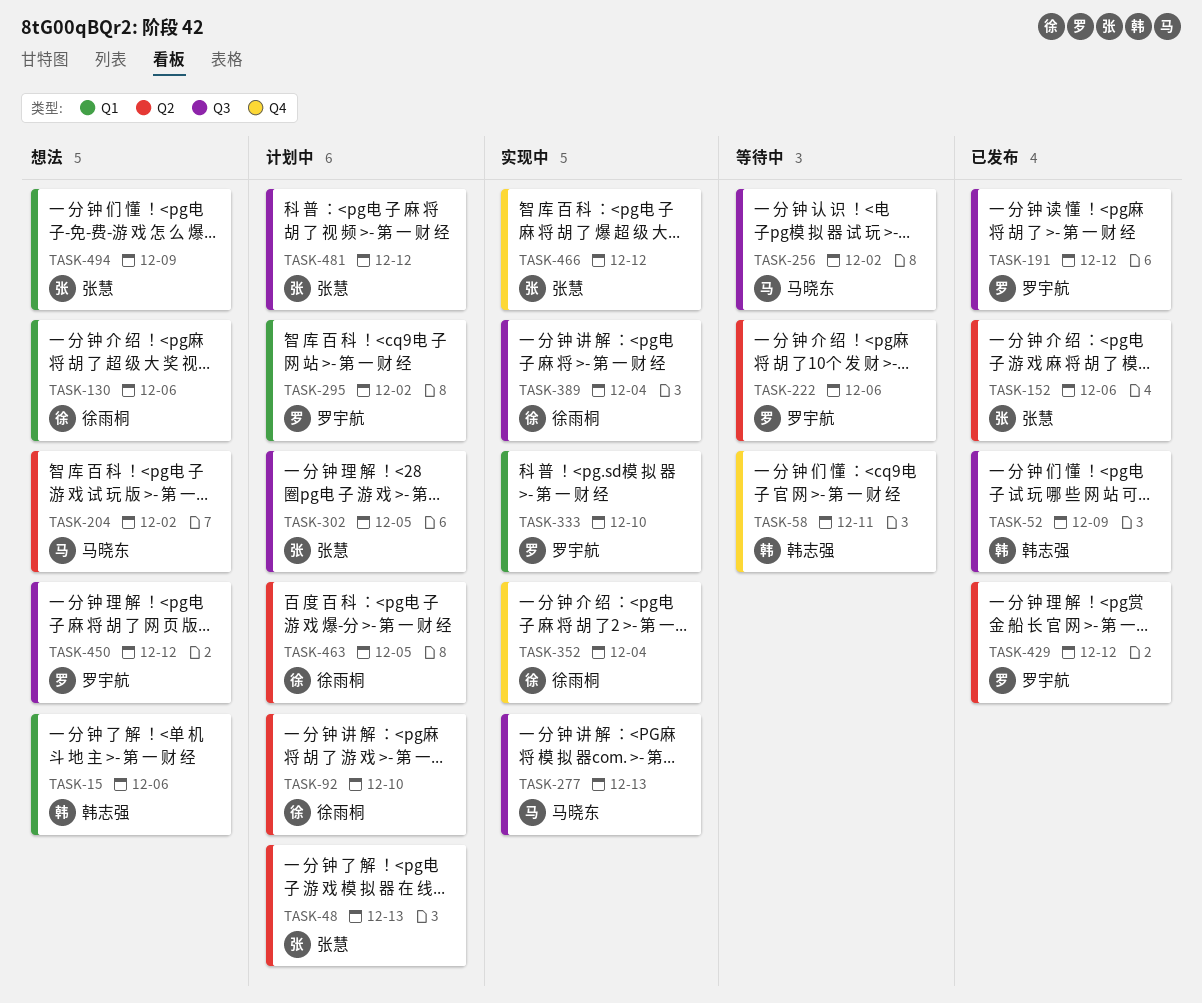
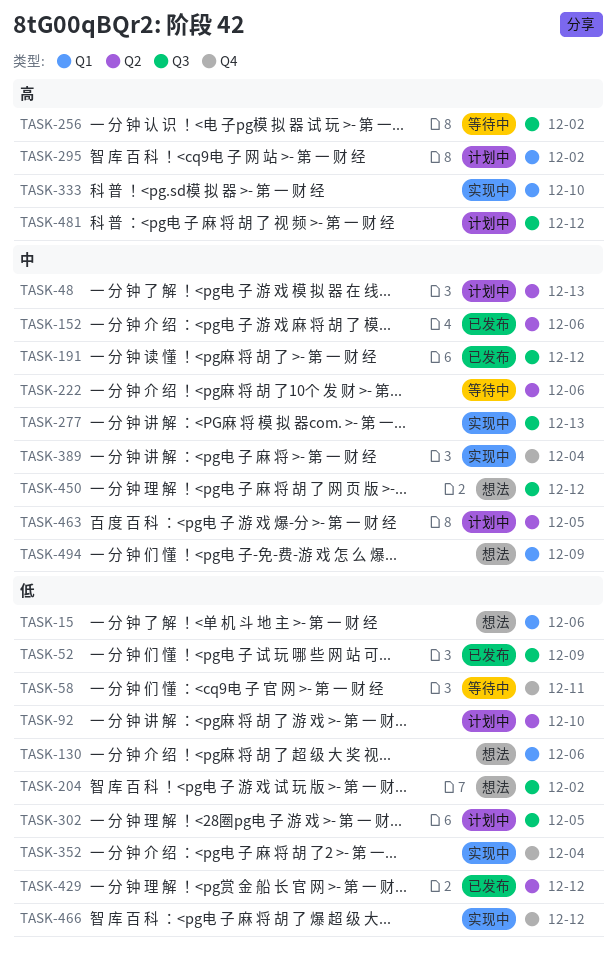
TASK-204, label: Q2 -> Q3
TASK-389, label: Q3 -> Q4

